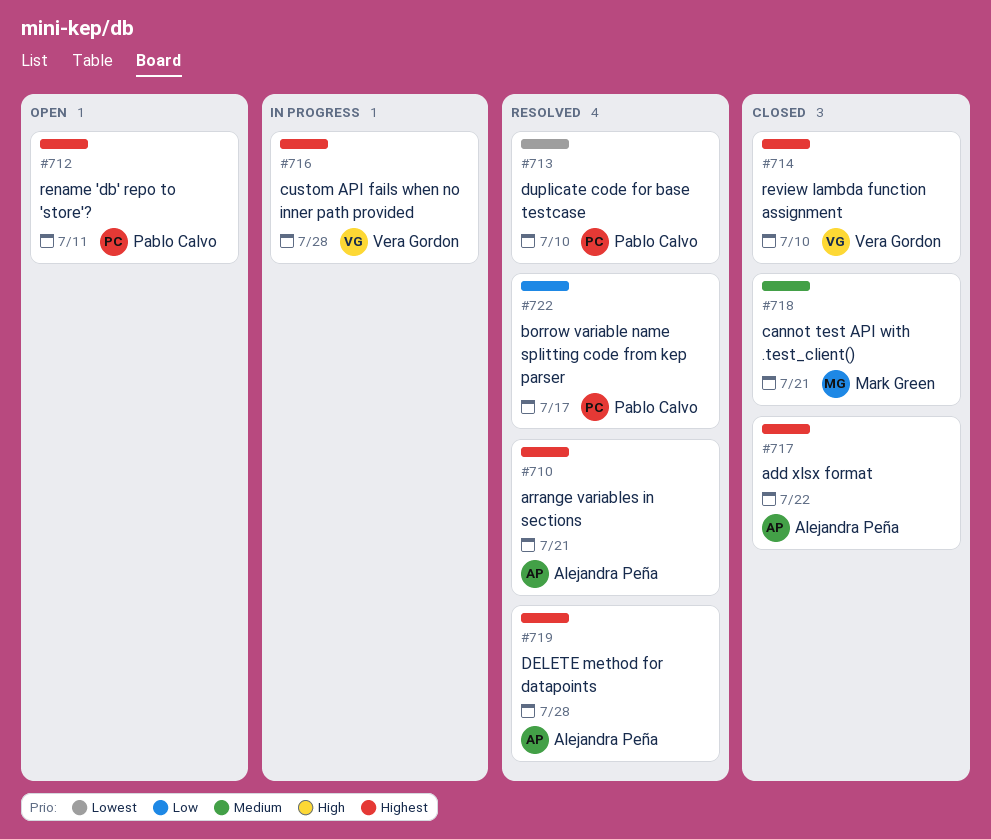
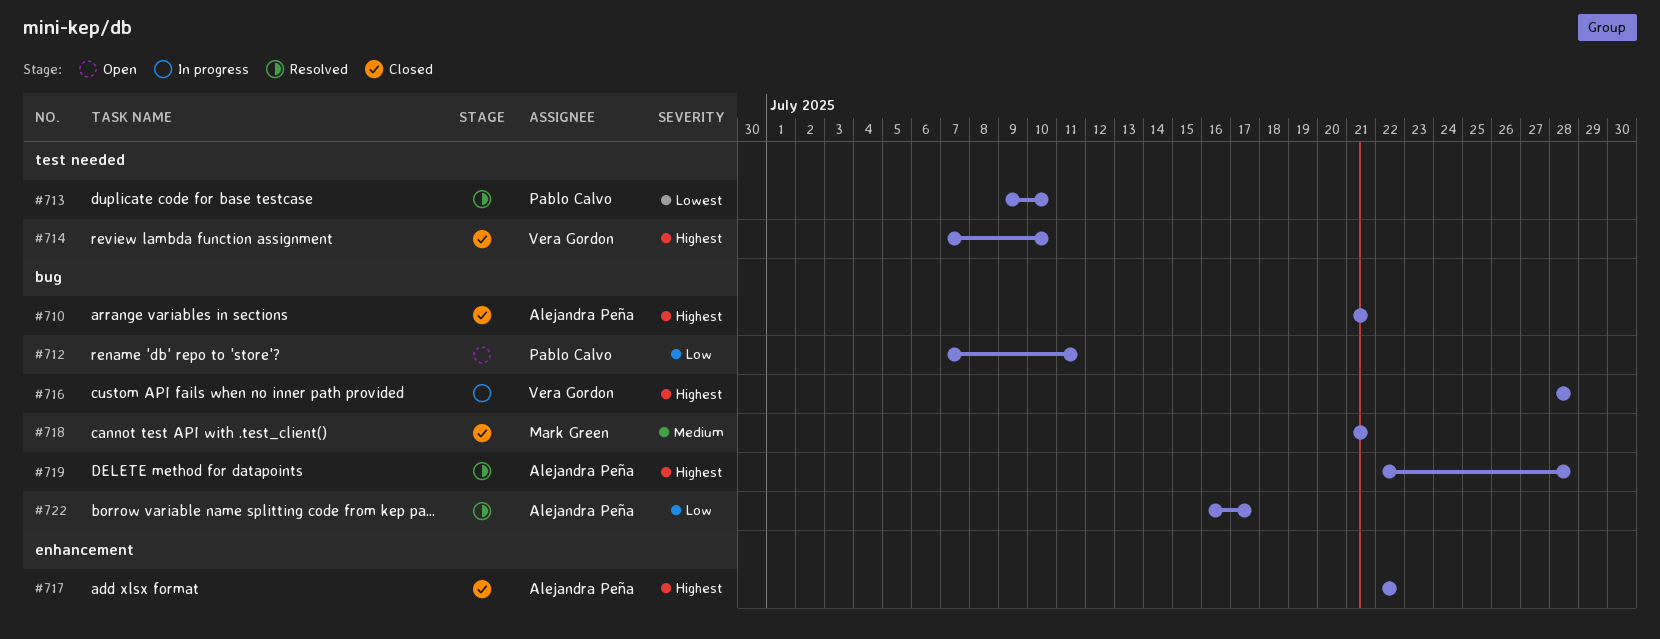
#710, status: Resolved -> Closed
#712, priority: Highest -> Low
#722, owner: Pablo Calvo -> Alejandra Peña

